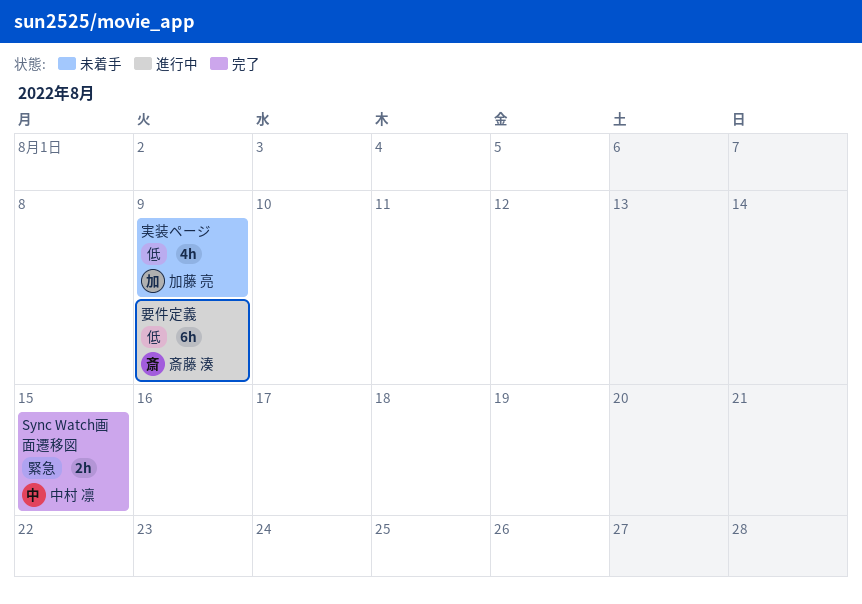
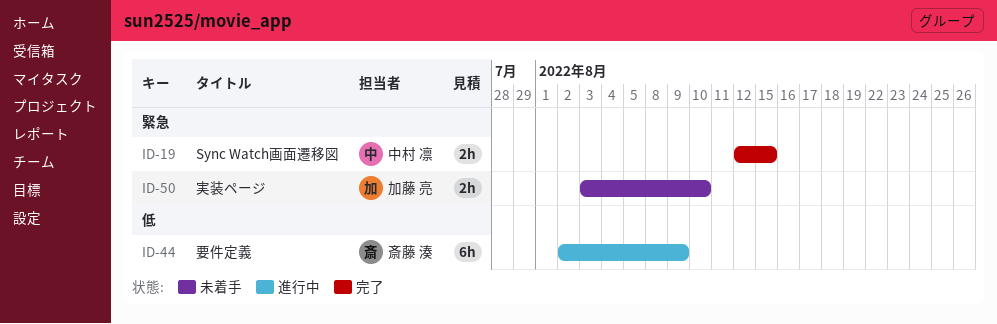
実装ページ, priority: 低 -> 緊急
実装ページ, estimate: 4h -> 2h
実装ページ, due: Aug 9 -> Aug 10

